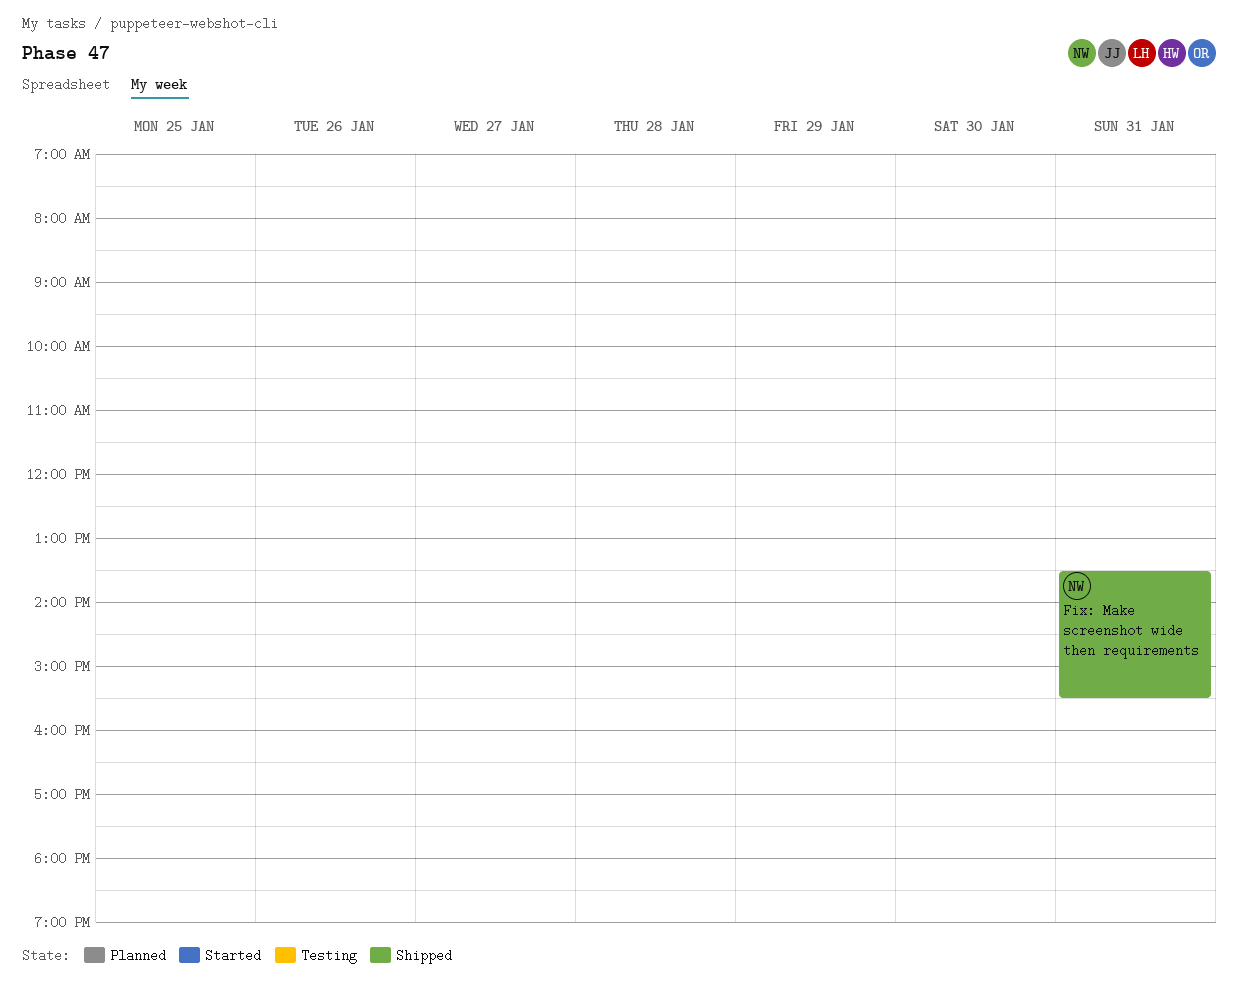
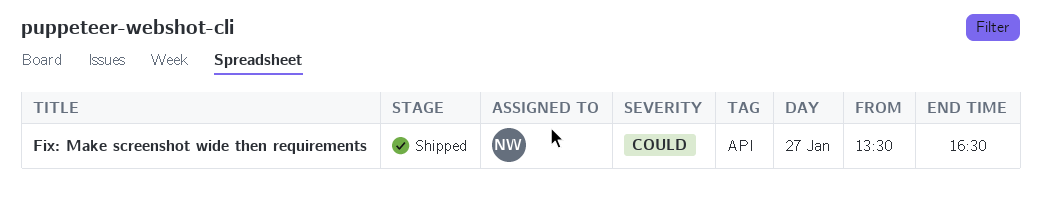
Fix: Make screenshot wide then requirements, day: Jan 31 -> Jan 27
Fix: Make screenshot wide then requirements, ends: 15:30 -> 16:30

